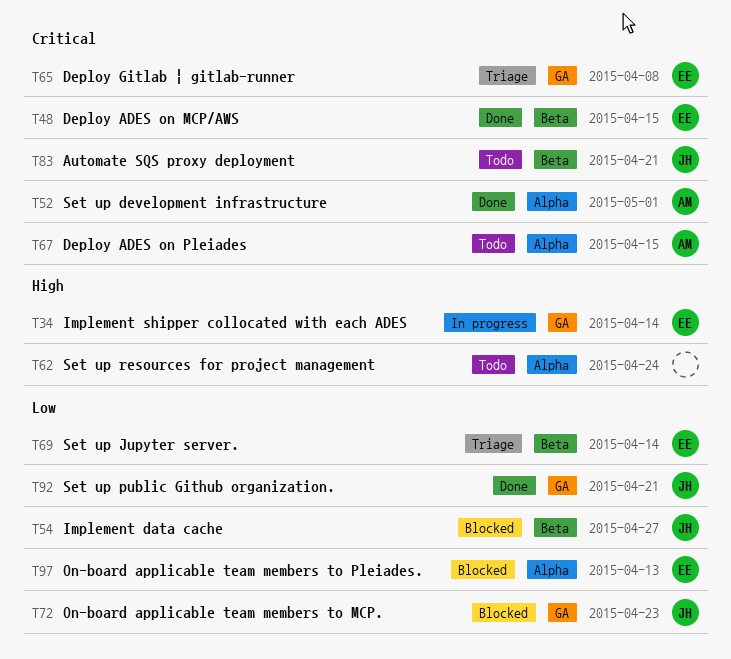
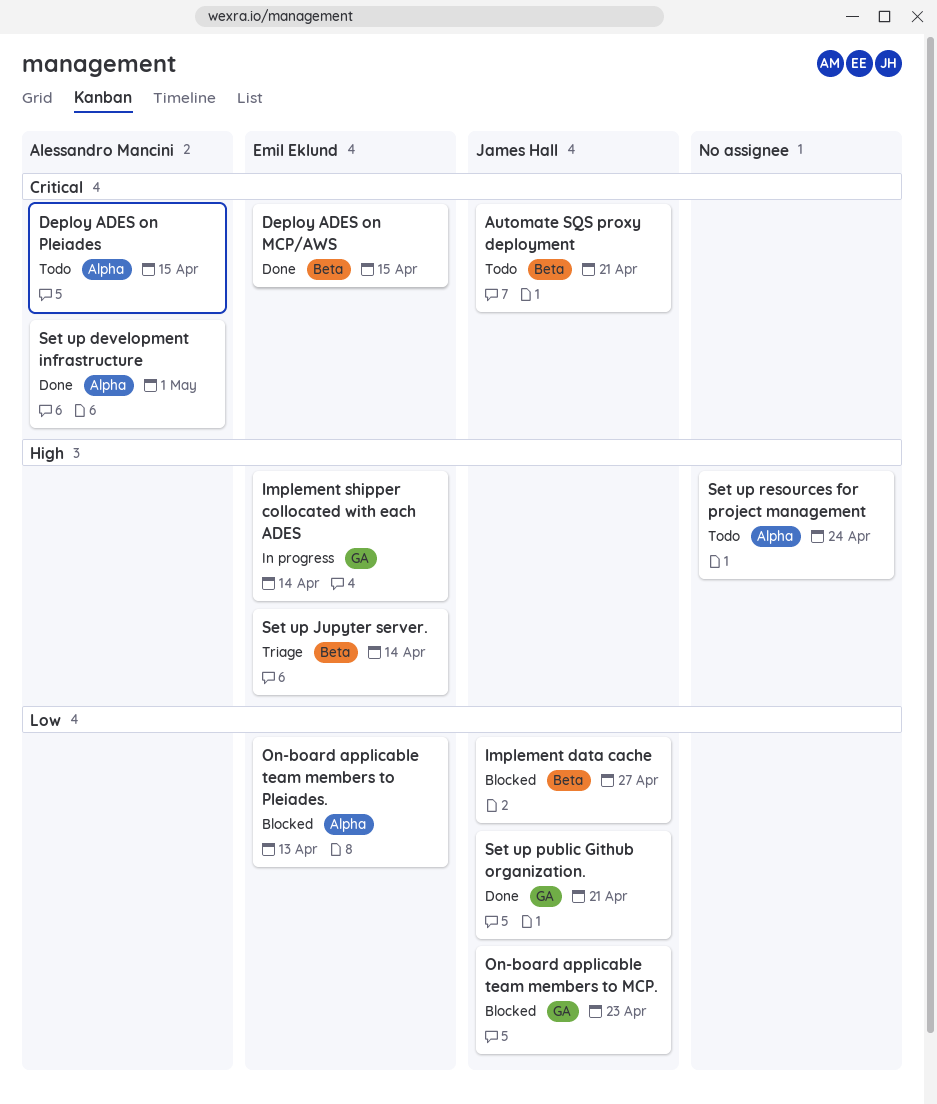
Deploy Gitlab | gitlab-runner: present -> none
Set up Jupyter server., priority: Low -> High

